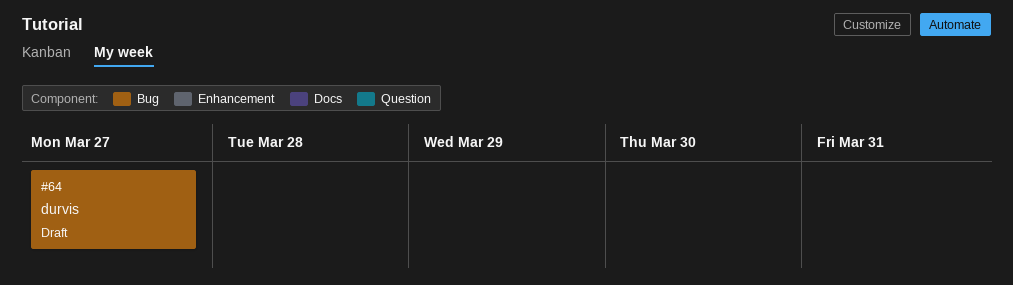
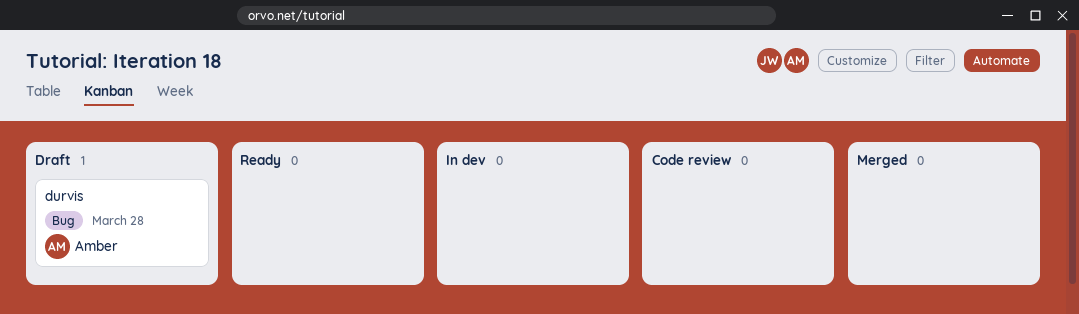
durvis, due: Mar 27 -> Mar 28

